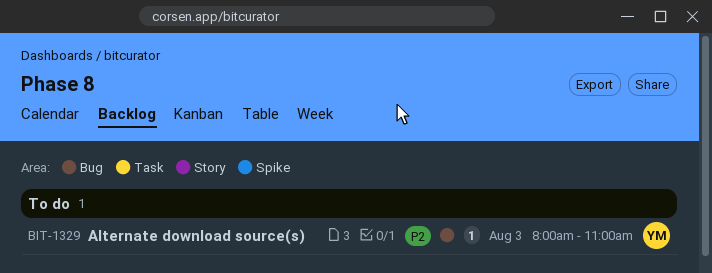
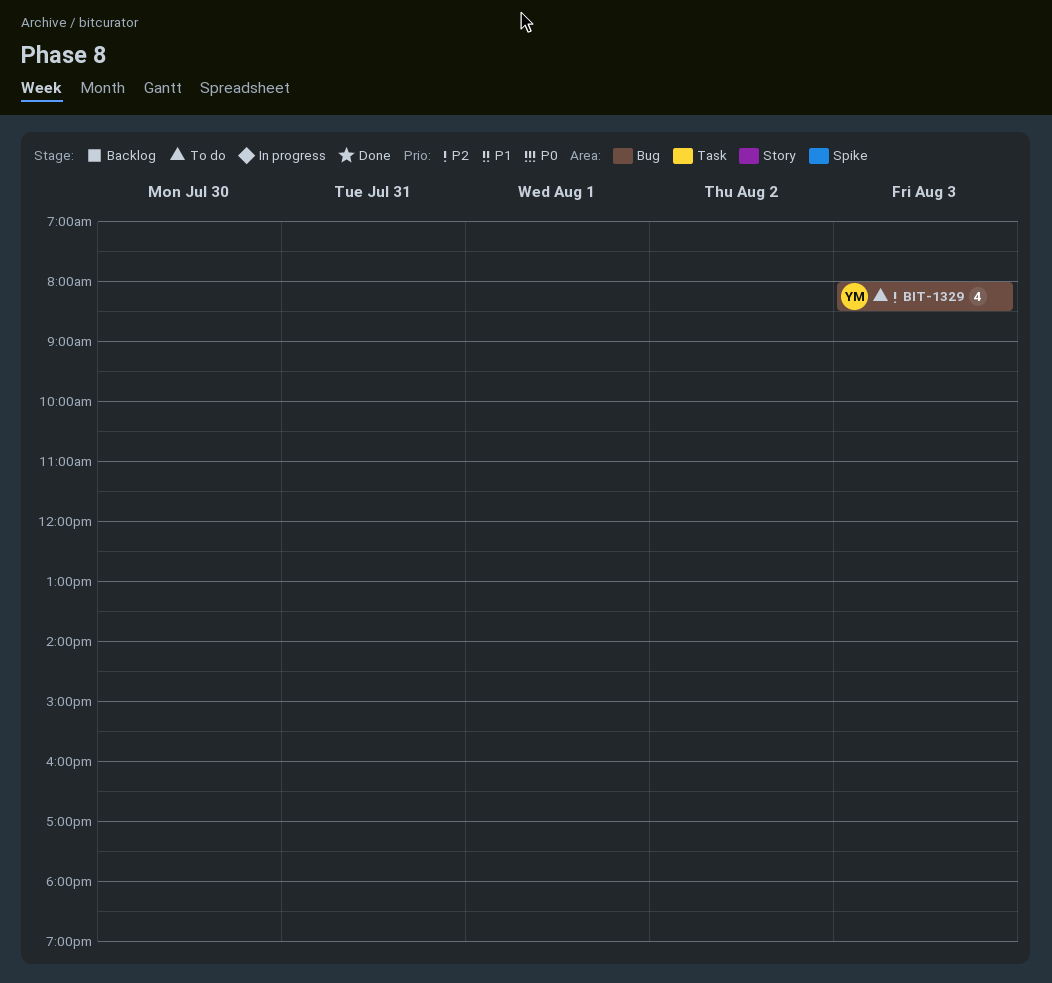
BIT-1329, estimate: 1 -> 4
BIT-1329, ends: 11:00 -> 08:30

